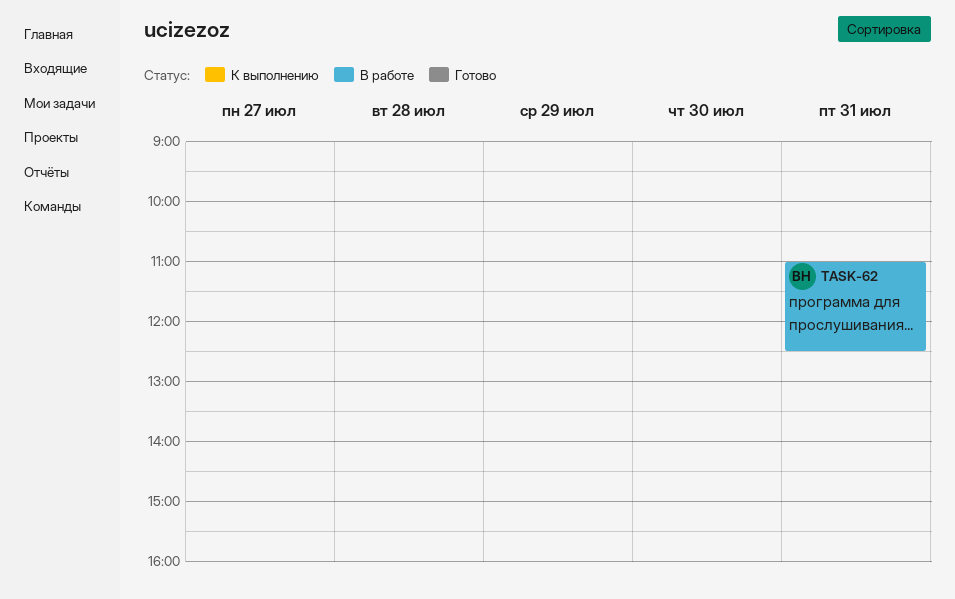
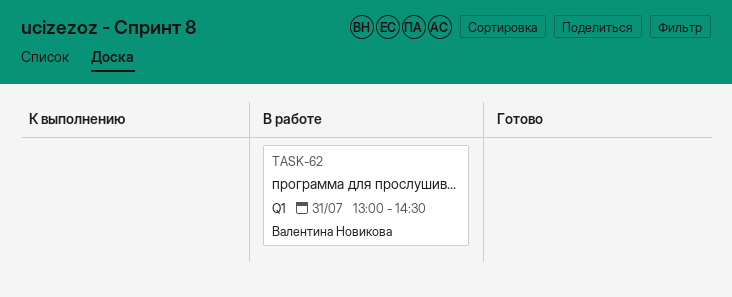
TASK-62, begins: 11:00 -> 13:00
TASK-62, ends: 12:30 -> 14:30

